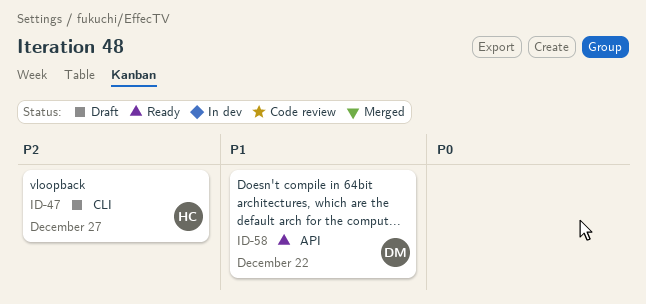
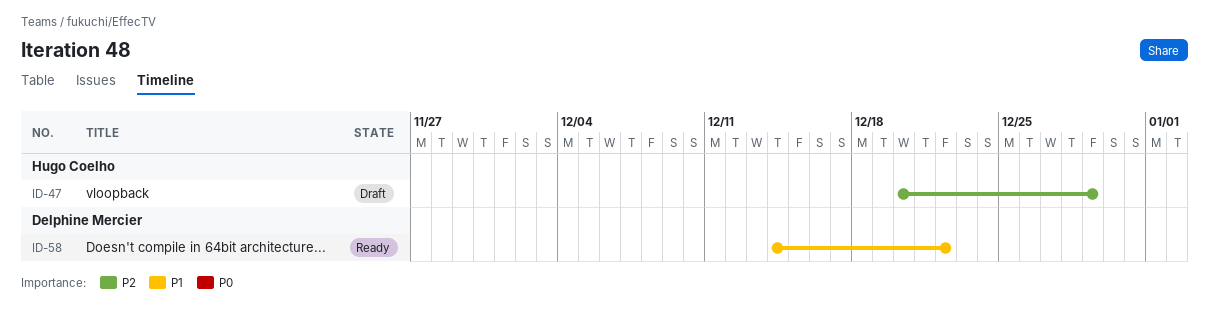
ID-47, due: Dec 27 -> Dec 29

